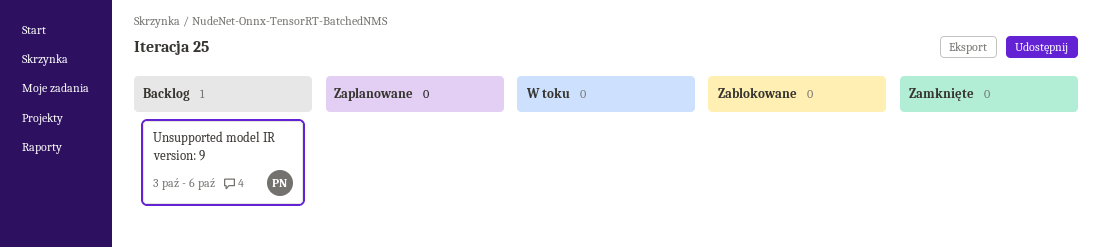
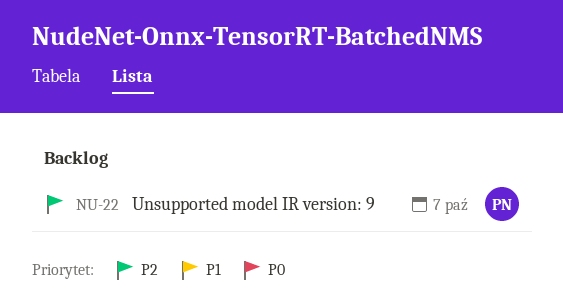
Unsupported model IR version: 9, due: Oct 6 -> Oct 7

